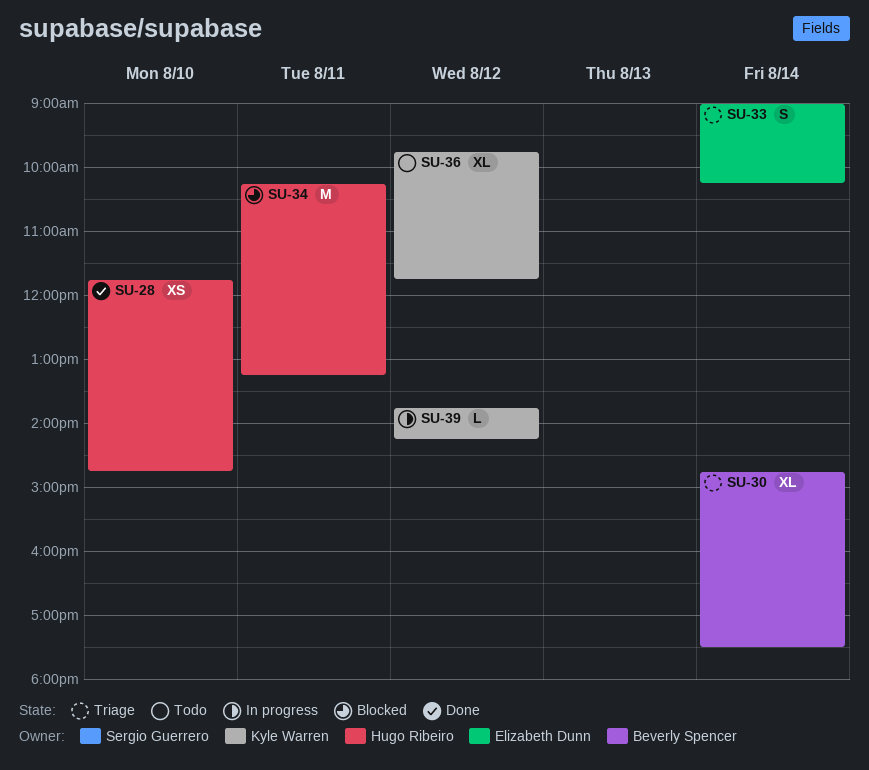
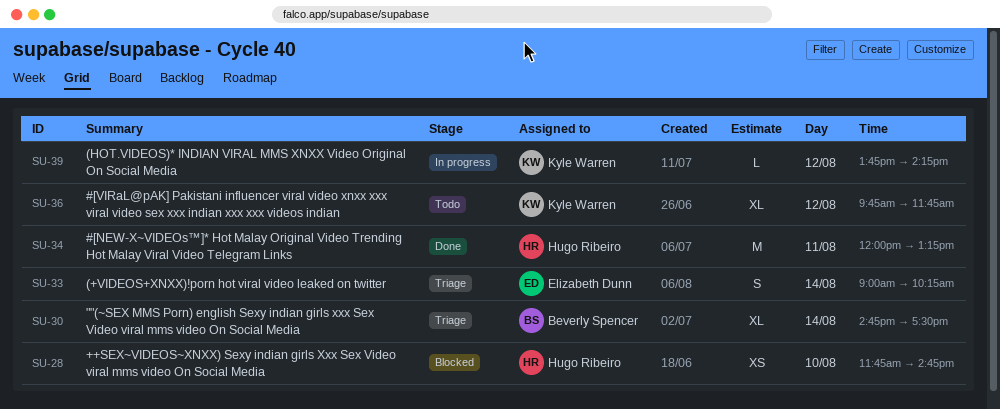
SU-28, status: Done -> Blocked
SU-34, status: Blocked -> Done
SU-34, begins: 10:15 -> 12:00

